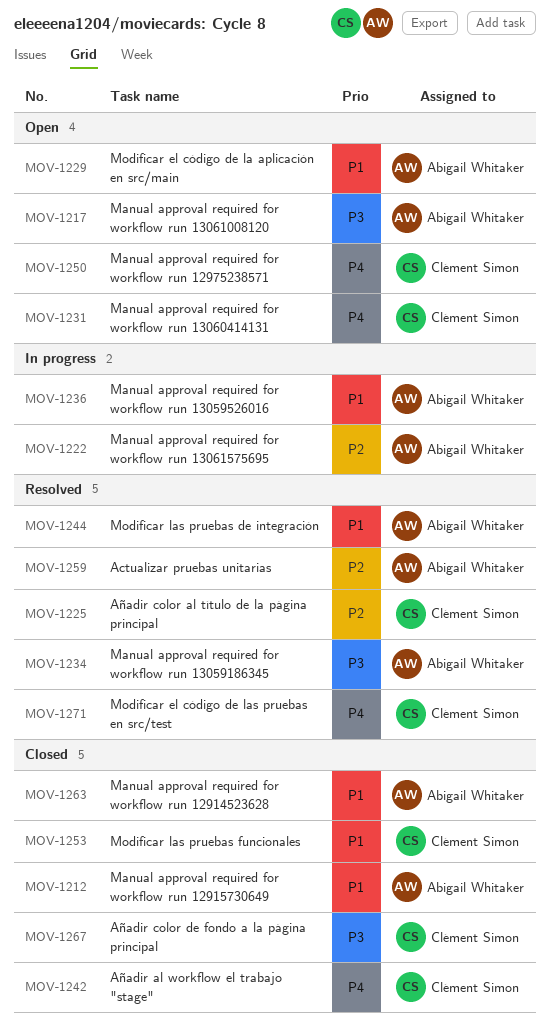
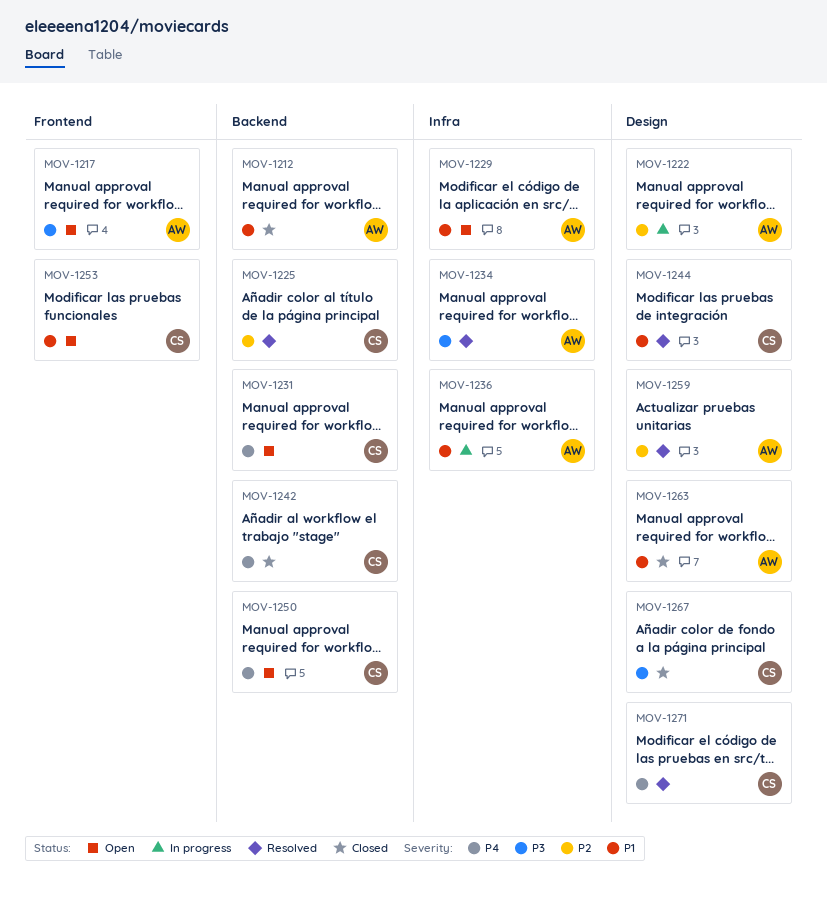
MOV-1244, owner: Abigail Whitaker -> Clément Simon
MOV-1253, status: Closed -> Open

